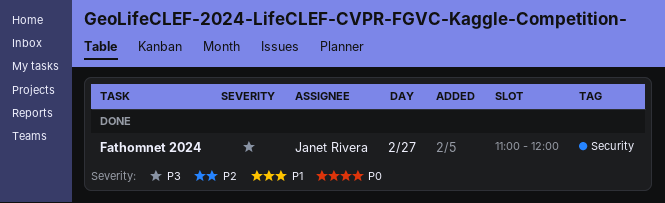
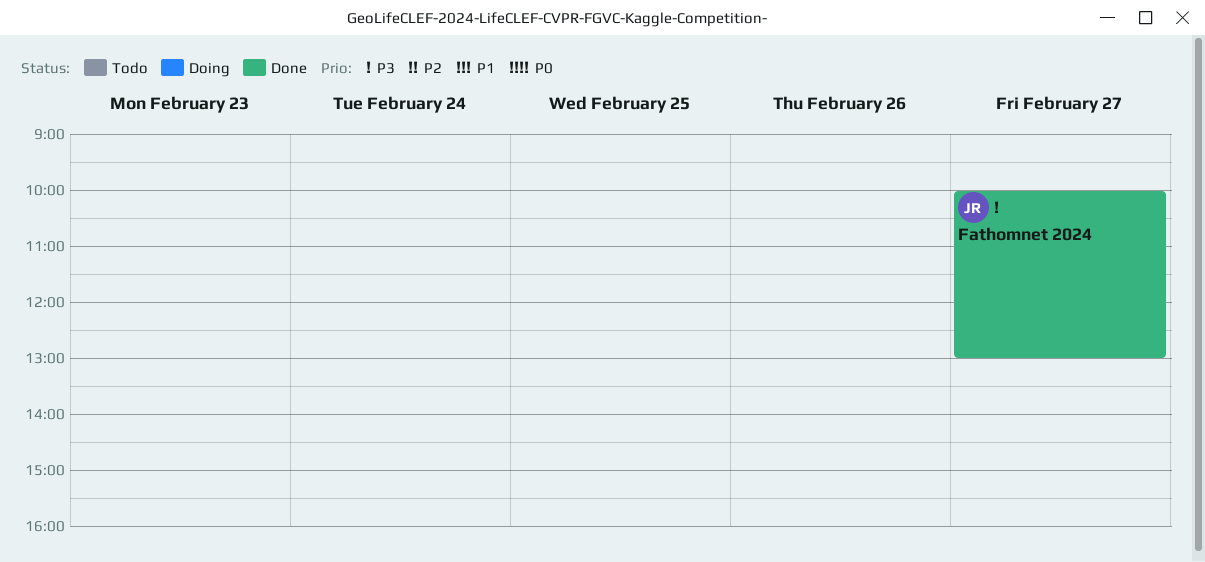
Fathomnet 2024, begins: 11:00 -> 10:00
Fathomnet 2024, ends: 12:00 -> 13:00

